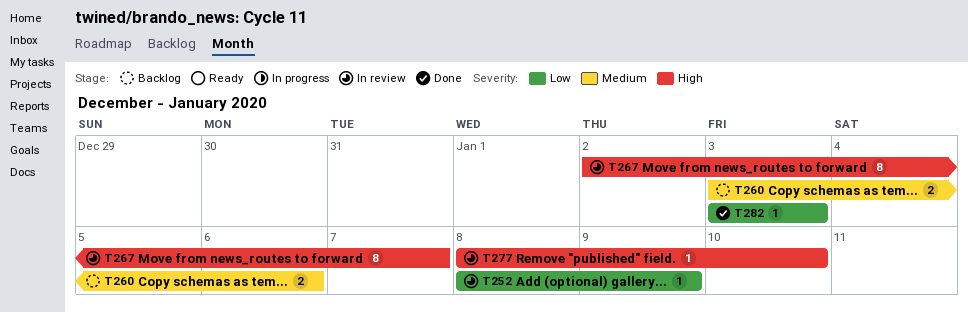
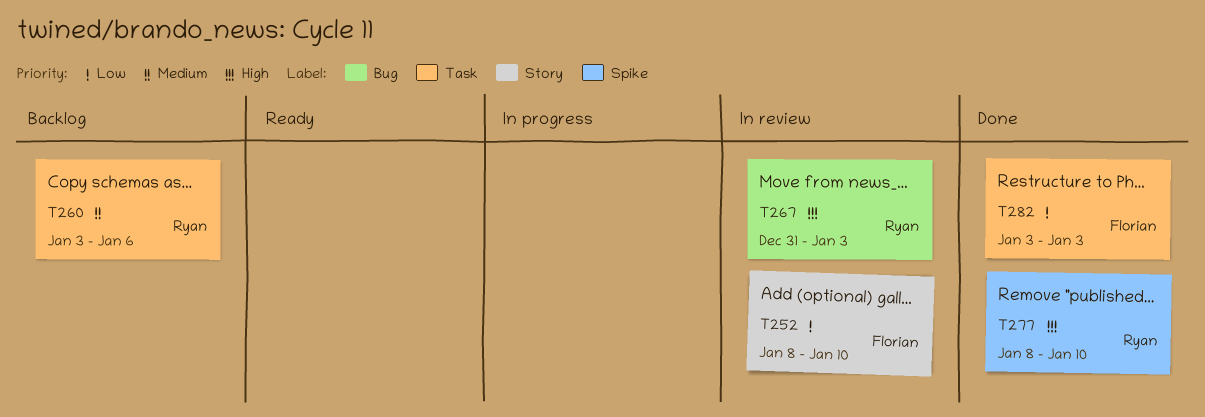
T252, due: Jan 9 -> Jan 10
T267, start: Jan 2 -> Dec 31
T267, due: Jan 7 -> Jan 3
T277, status: In review -> Done

